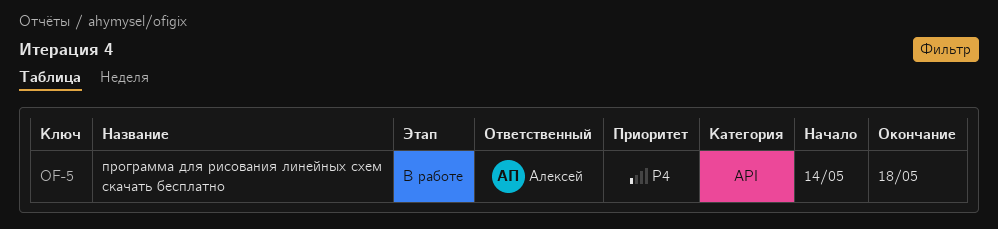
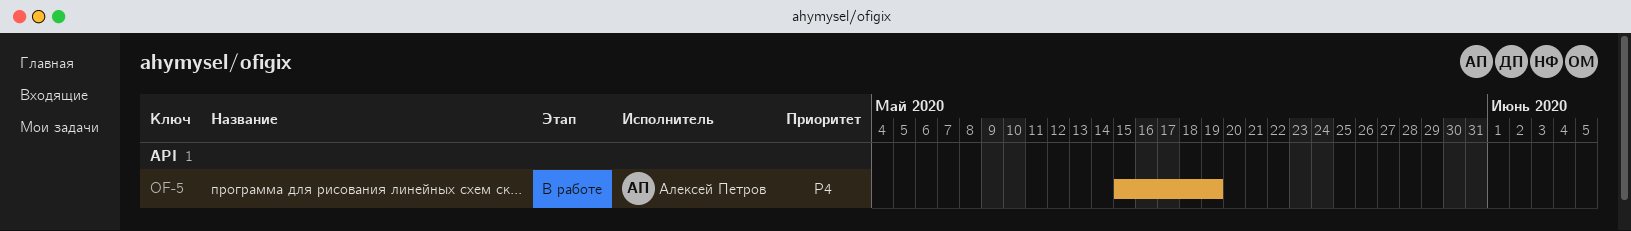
OF-5, start: May 14 -> May 15
OF-5, due: May 18 -> May 19

